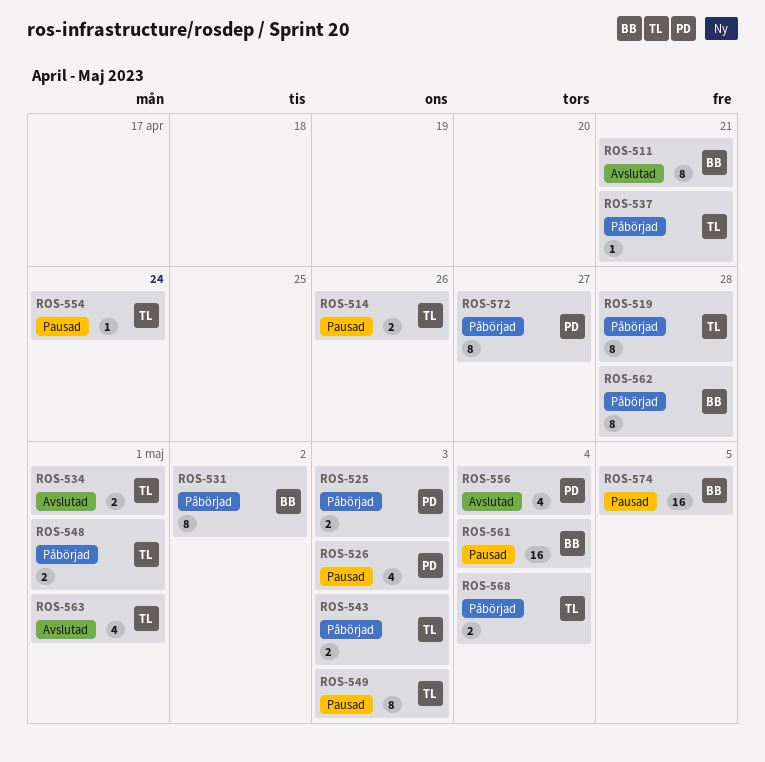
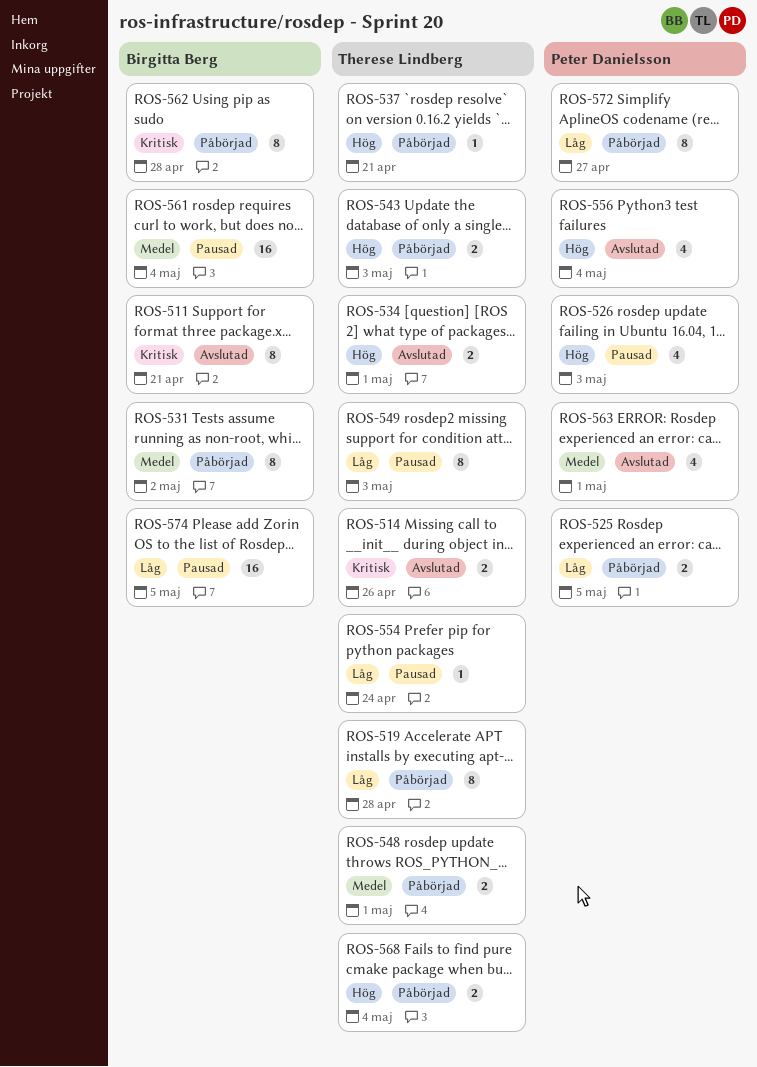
ROS-514, status: Pausad -> Avslutad
ROS-525, due: May 3 -> May 5
ROS-563, owner: Therese Lindberg -> Peter Danielsson

